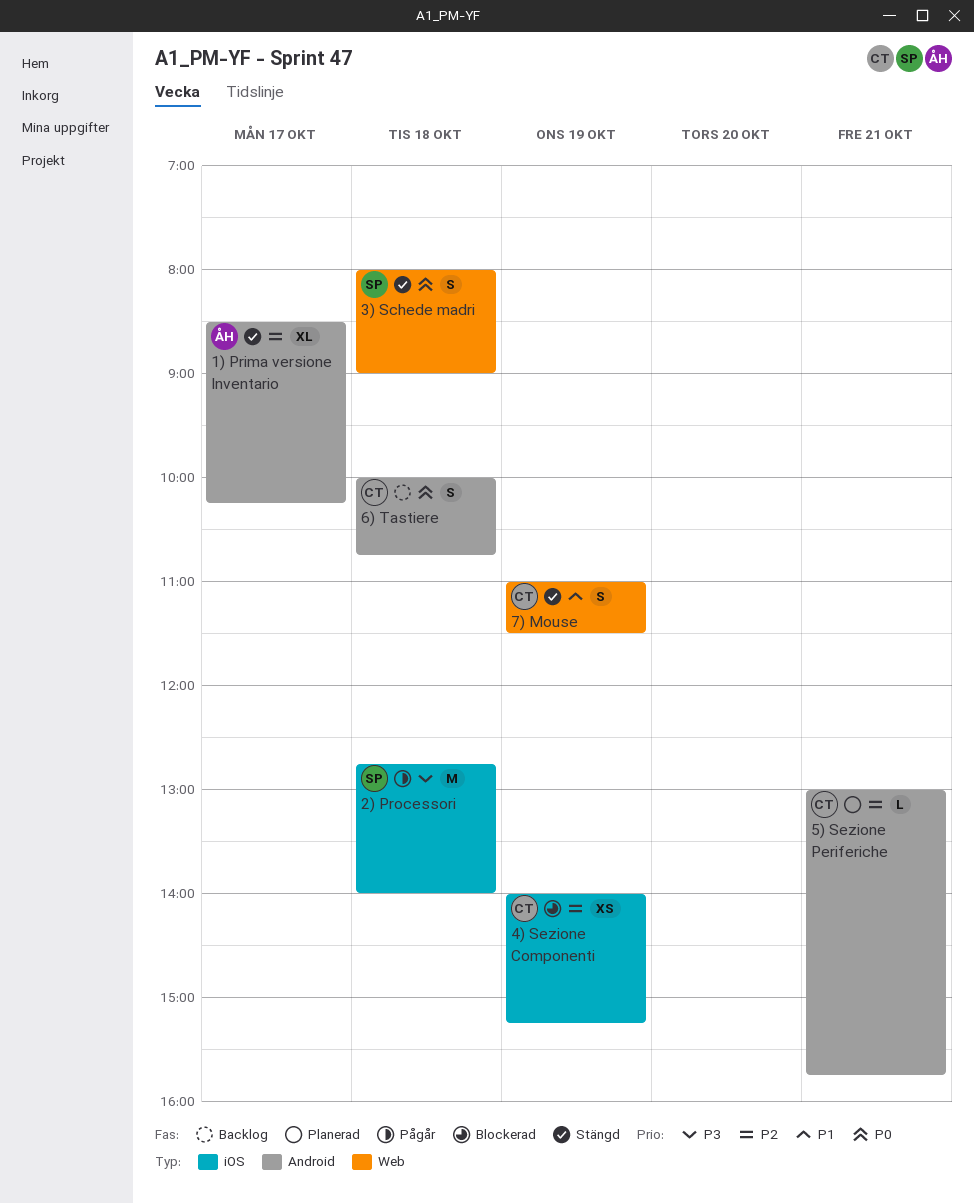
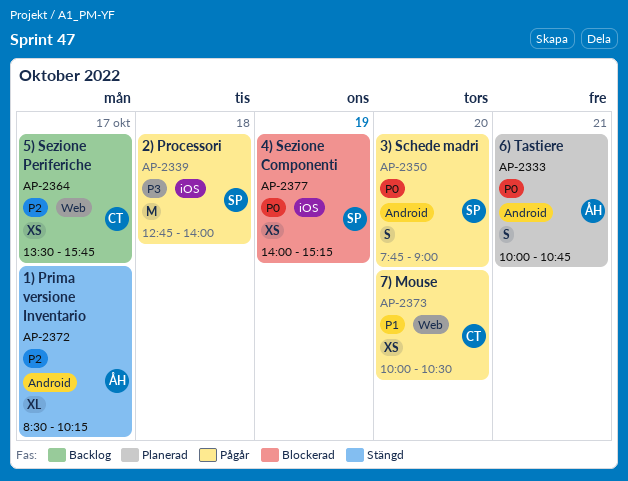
3) Schede madri, status: Stängd -> Pågår
3) Schede madri, label: Web -> Android
3) Schede madri, day: Oct 18 -> Oct 20
3) Schede madri, begins: 08:00 -> 07:45
4) Sezione Componenti, owner: CT -> SP
4) Sezione Componenti, priority: P2 -> P0
5) Sezione Periferiche, status: Planerad -> Backlog
5) Sezione Periferiche, label: Android -> Web
5) Sezione Periferiche, estimate: L -> XS
5) Sezione Periferiche, day: Oct 21 -> Oct 17
5) Sezione Periferiche, begins: 13:00 -> 13:30
6) Tastiere, status: Backlog -> Planerad
6) Tastiere, owner: CT -> ÅH
6) Tastiere, day: Oct 18 -> Oct 21
7) Mouse, status: Stängd -> Pågår
7) Mouse, estimate: S -> XS
7) Mouse, day: Oct 19 -> Oct 20
7) Mouse, begins: 11:00 -> 10:00
7) Mouse, ends: 11:30 -> 10:30

